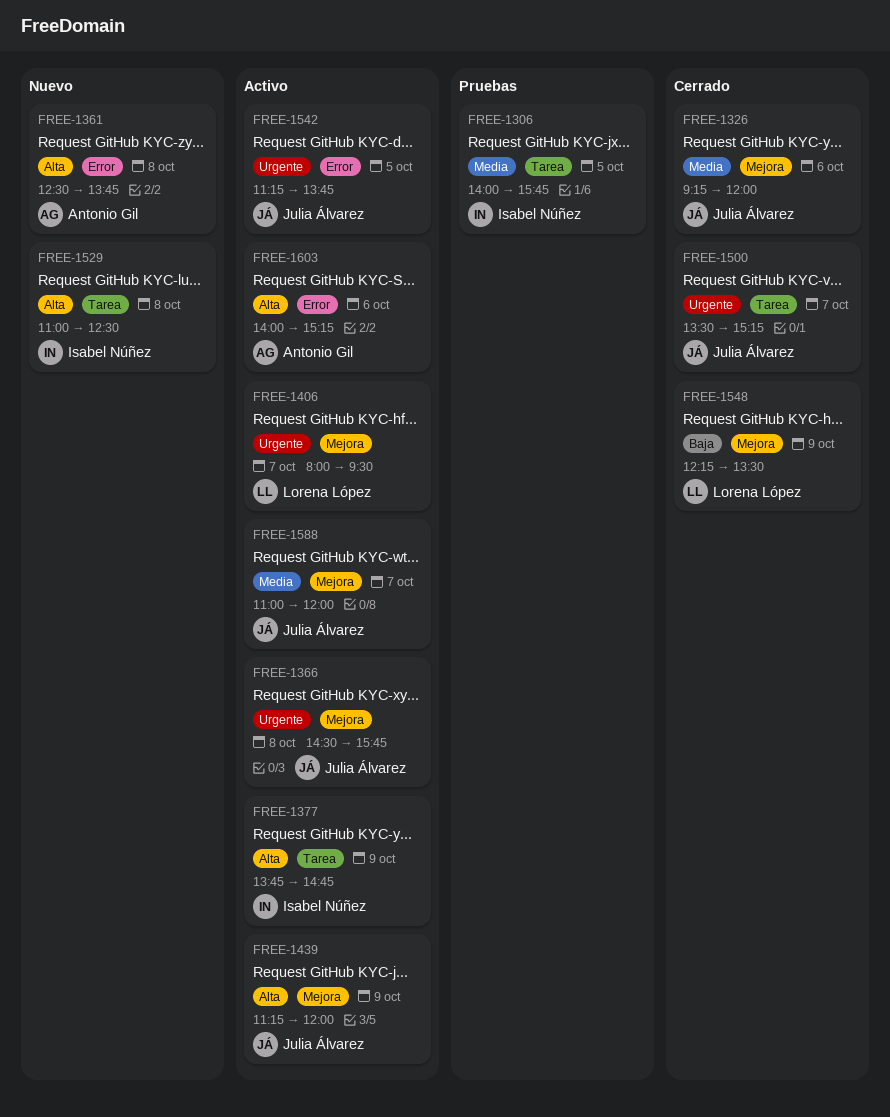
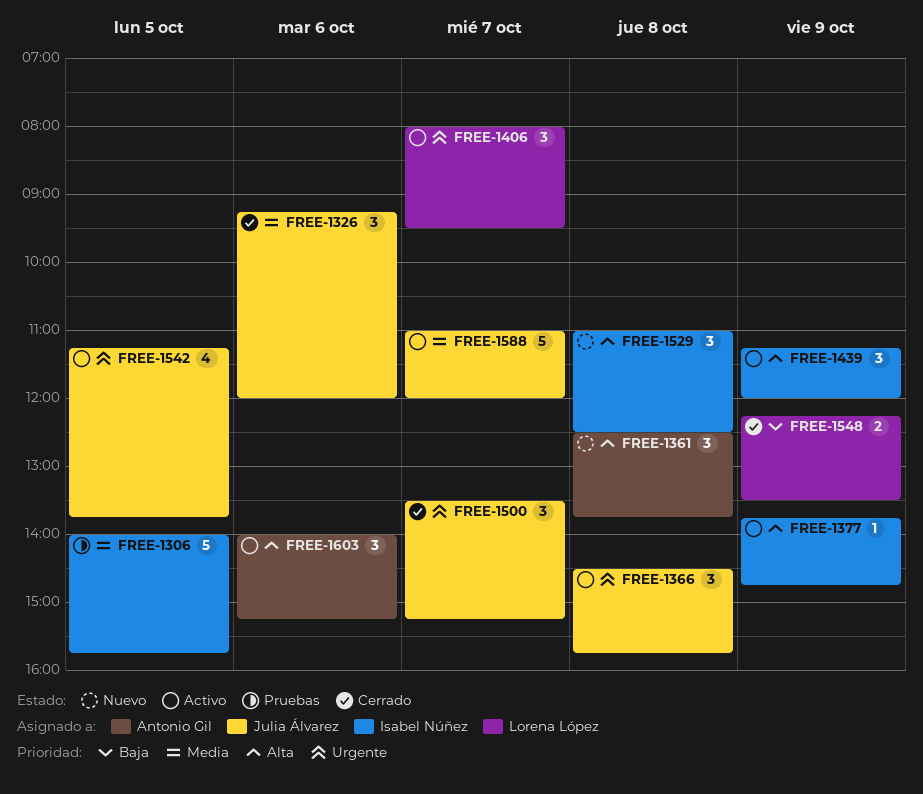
FREE-1439, owner: Julia Álvarez -> Isabel Núñez

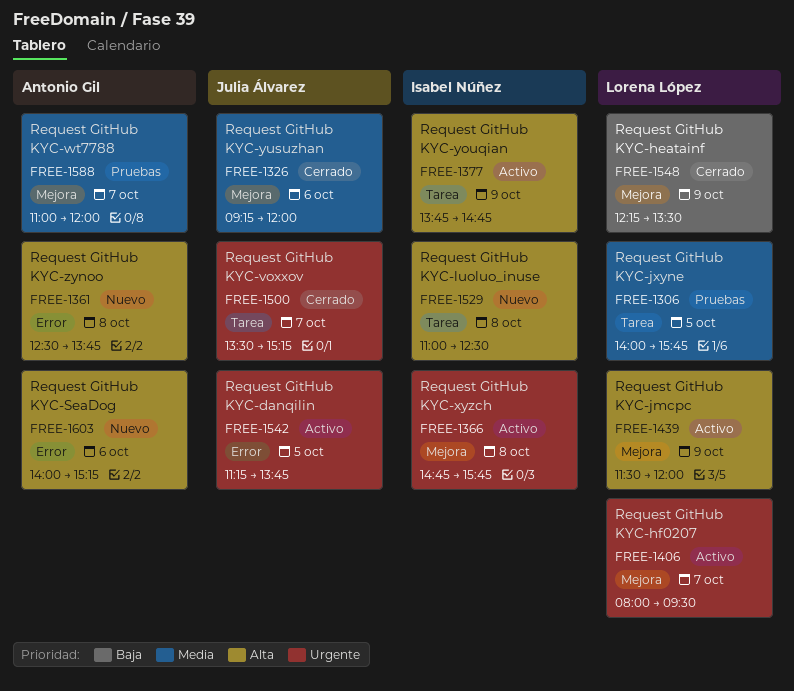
FREE-1306, owner: Isabel Núñez -> Lorena López
FREE-1366, owner: Julia Álvarez -> Isabel Núñez
FREE-1366, begins: 14:30 -> 14:45
FREE-1439, owner: Isabel Núñez -> Lorena López
FREE-1439, begins: 11:15 -> 11:30
FREE-1588, status: Activo -> Pruebas
FREE-1588, owner: Julia Álvarez -> Antonio Gil
FREE-1603, status: Activo -> Nuevo

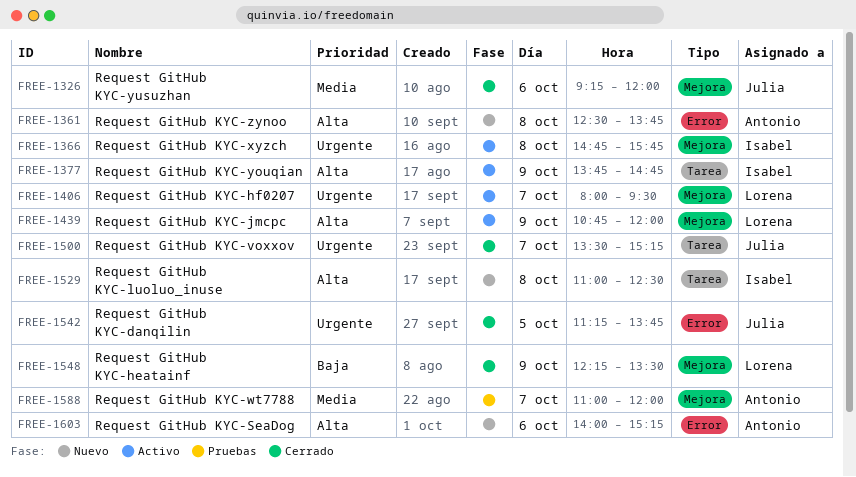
FREE-1306: present -> none
FREE-1439, begins: 11:30 -> 10:45
FREE-1542, status: Activo -> Cerrado

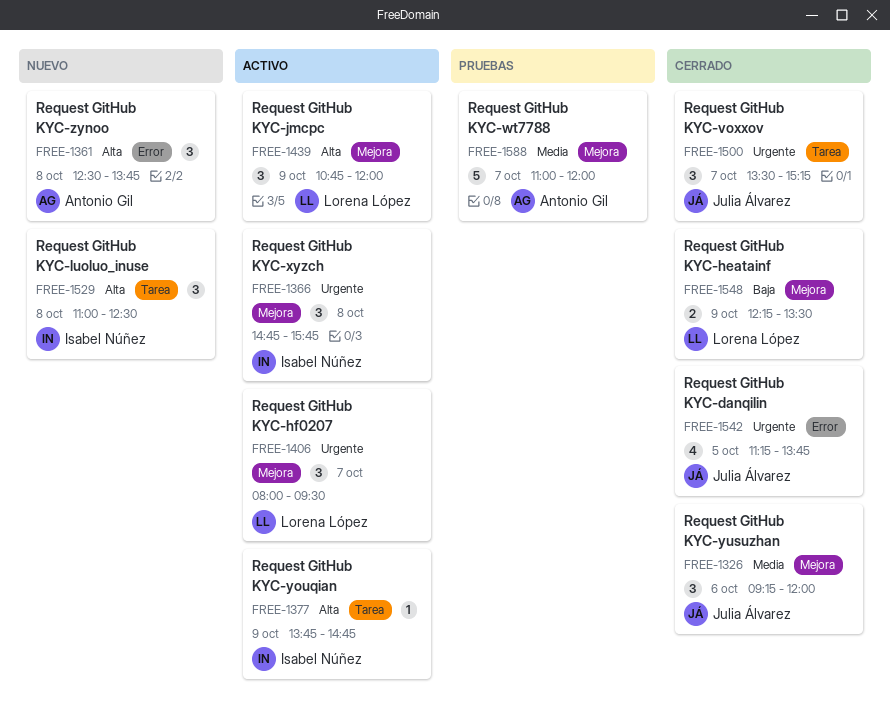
FREE-1603: present -> none

